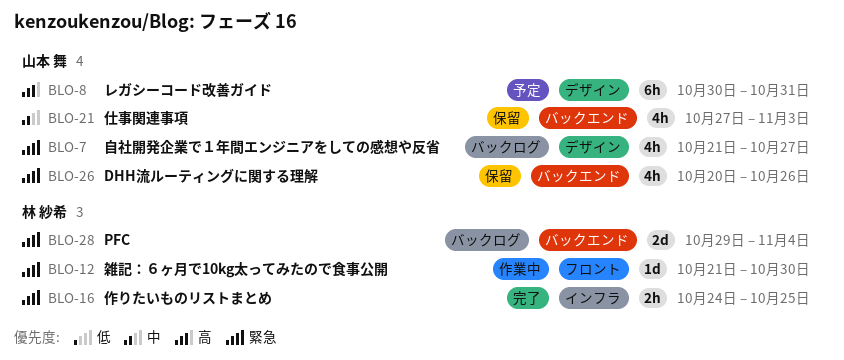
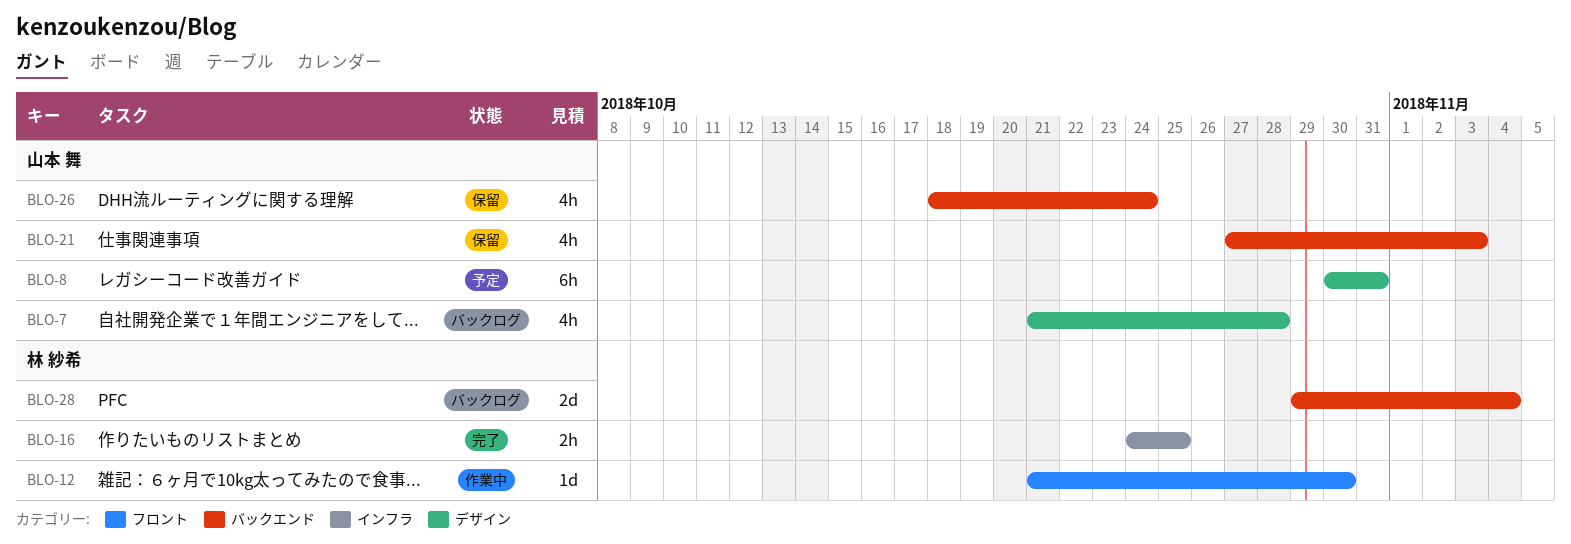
BLO-7, due: Oct 27 -> Oct 28
BLO-26, start: Oct 20 -> Oct 18
BLO-26, due: Oct 26 -> Oct 24

